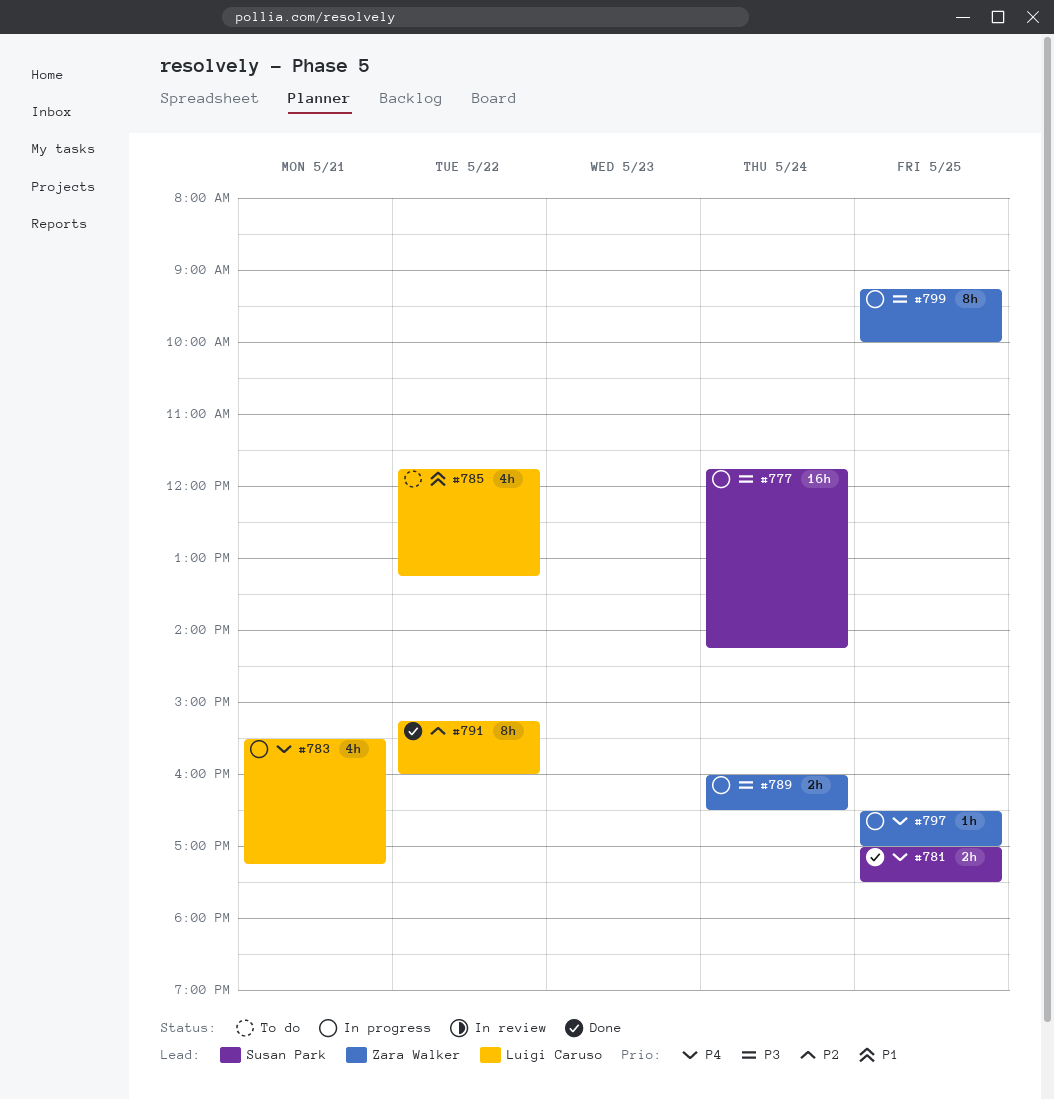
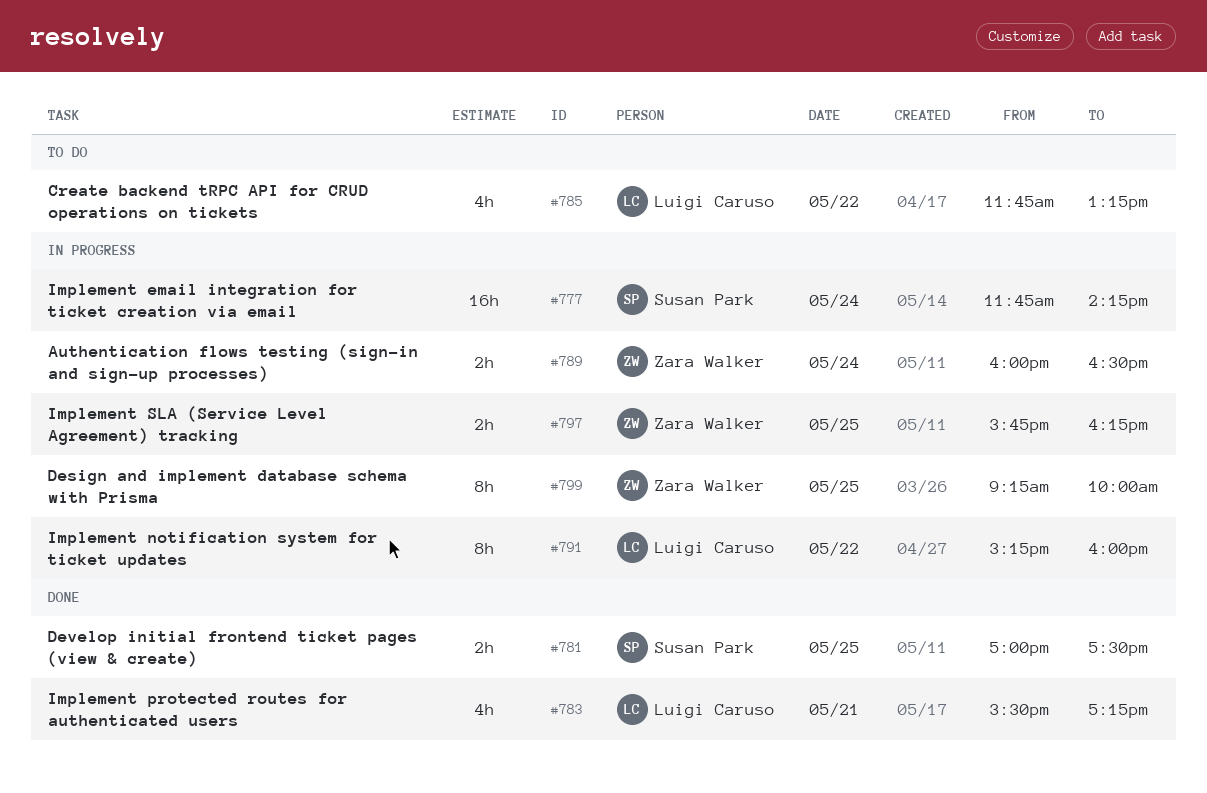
#783, status: In progress -> Done
#791, status: Done -> In progress
#797, estimate: 1h -> 2h
#797, begins: 16:30 -> 15:45
#797, ends: 17:00 -> 16:15

